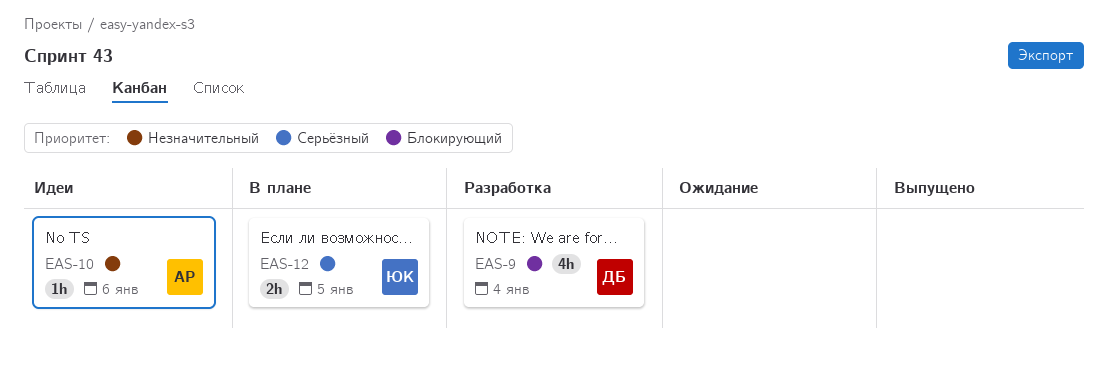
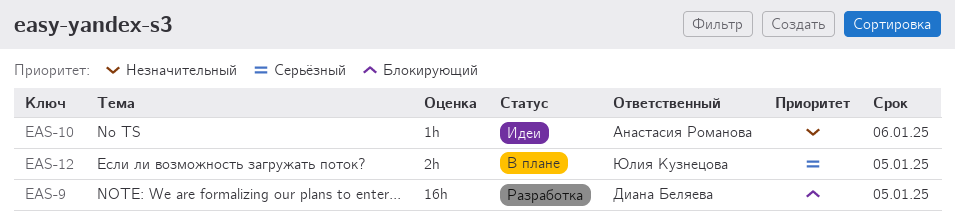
EAS-9, estimate: 4h -> 16h
EAS-9, due: Jan 4 -> Jan 5

